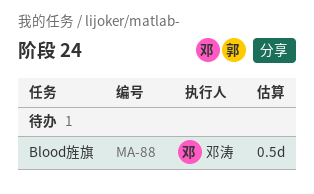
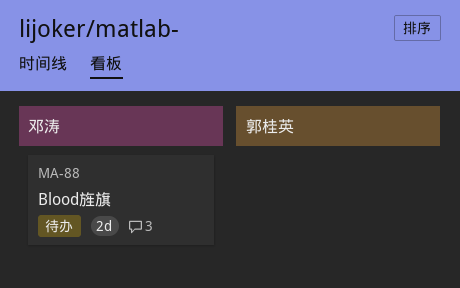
MA-88, estimate: 0.5d -> 2d

